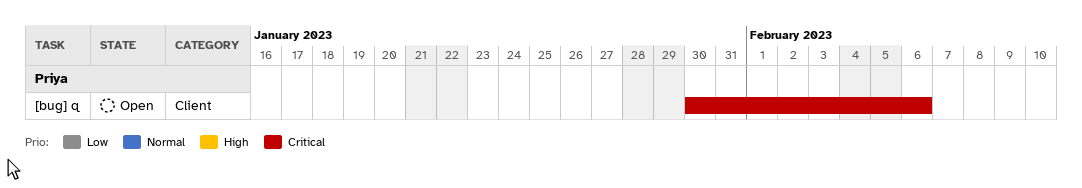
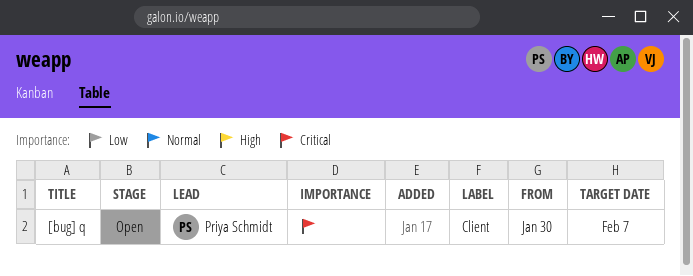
[bug] q, due: Feb 6 -> Feb 7

